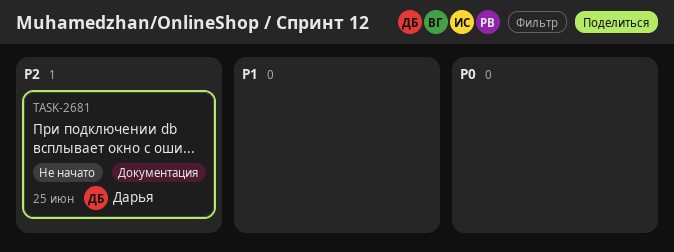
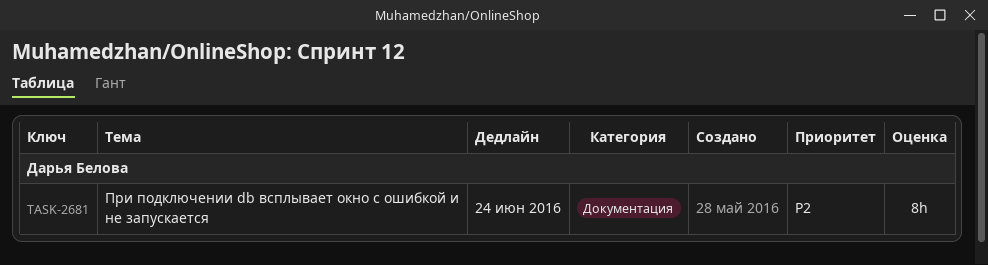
TASK-2681, due: Jun 25 -> Jun 24

